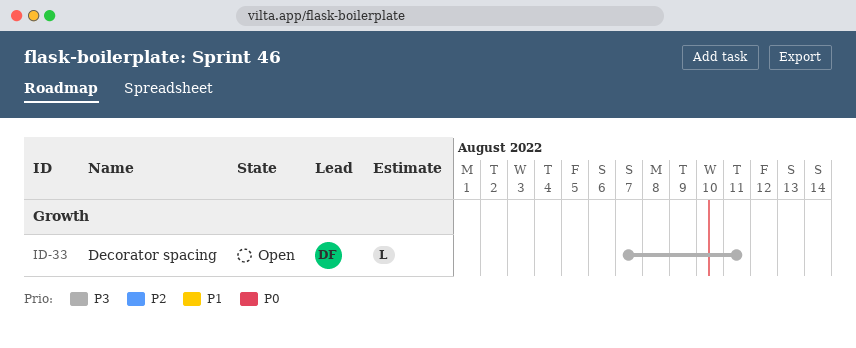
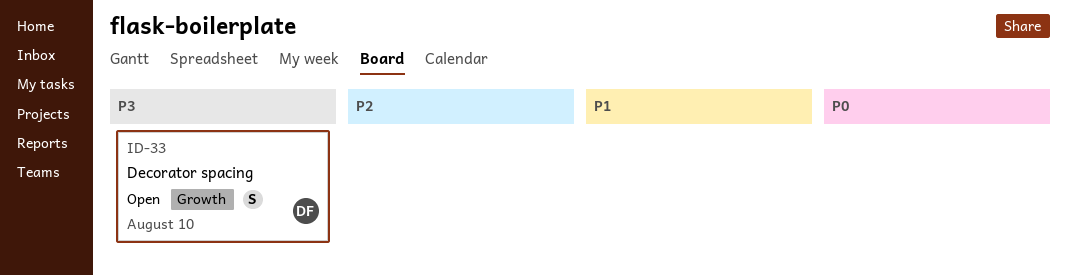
ID-33, estimate: L -> S
ID-33, due: Aug 11 -> Aug 10

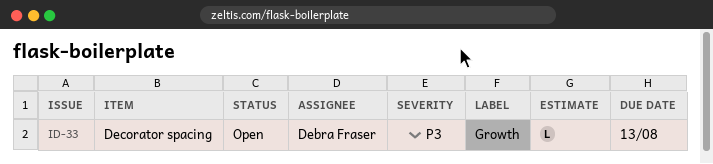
ID-33, estimate: S -> L
ID-33, due: Aug 10 -> Aug 13

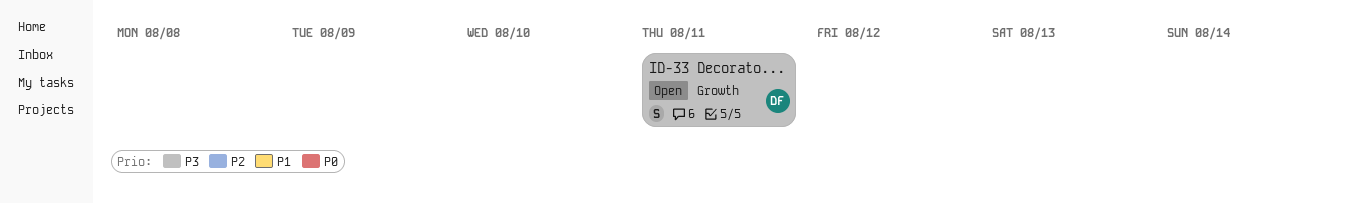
ID-33, estimate: L -> S
ID-33, due: Aug 13 -> Aug 11

